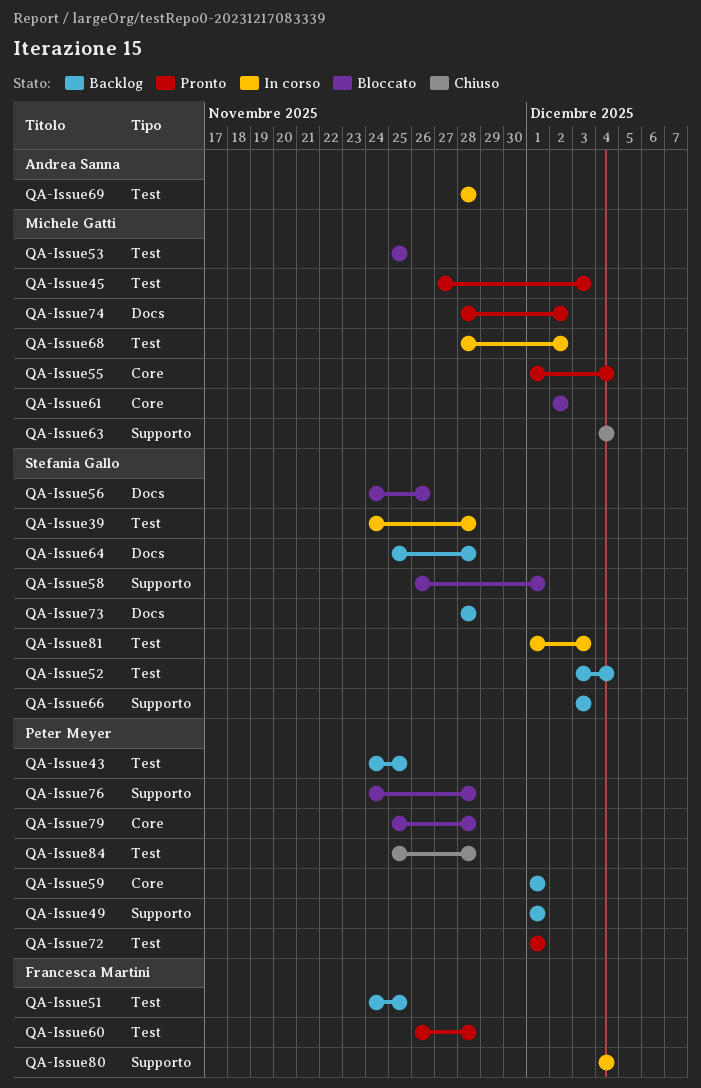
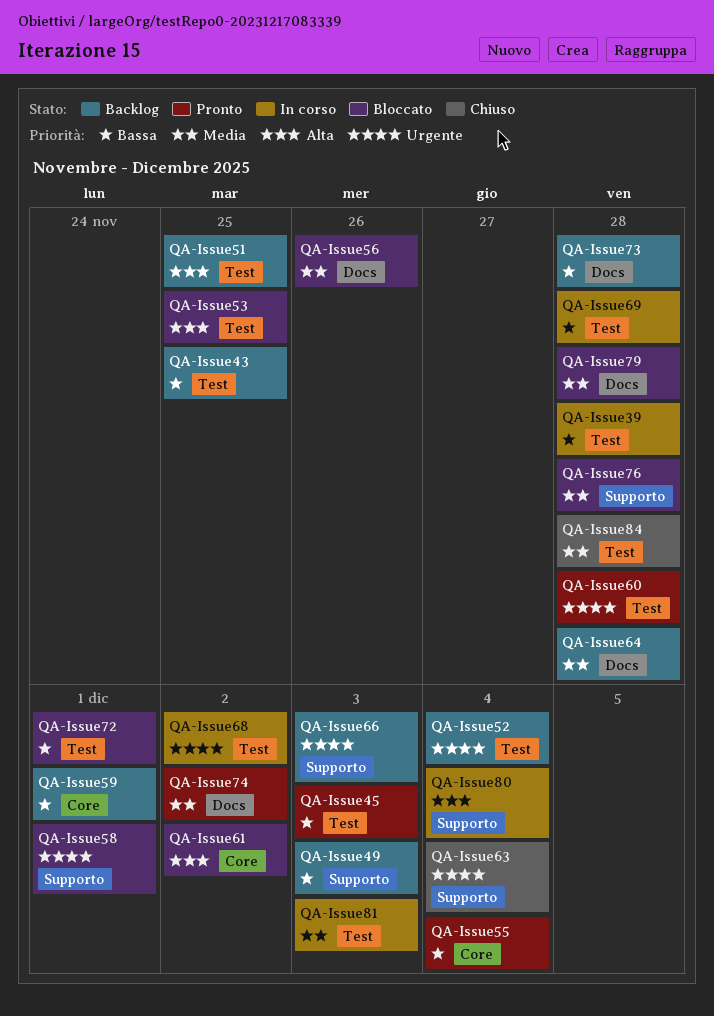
QA-Issue49, due: Dec 1 -> Dec 3
QA-Issue72, status: Pronto -> Bloccato
QA-Issue79, label: Core -> Docs

